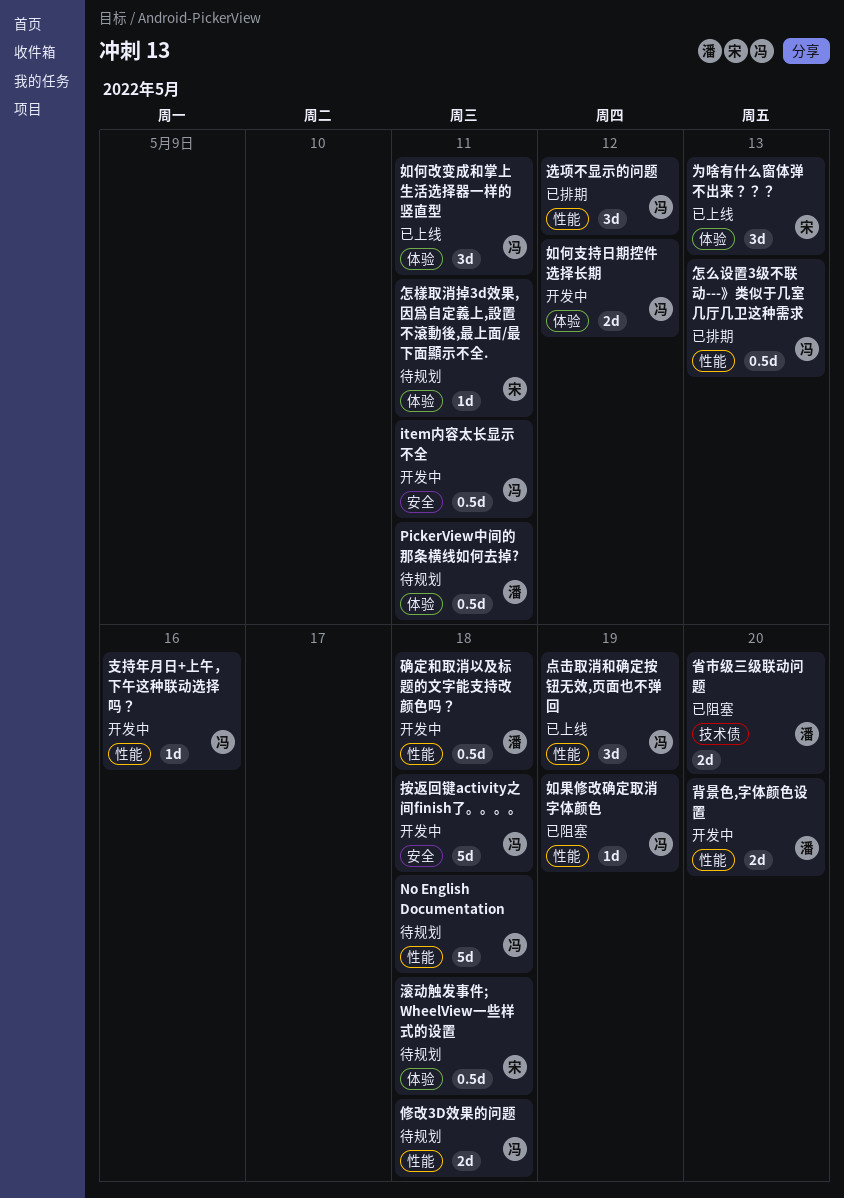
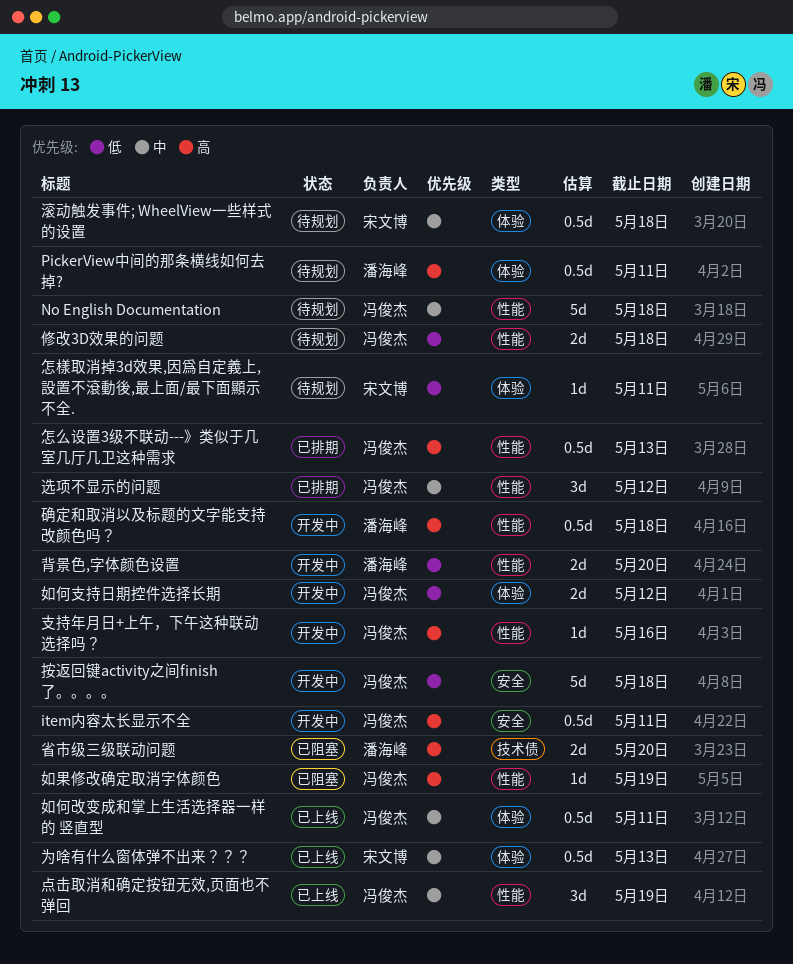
为啥有什么窗体弹不出来？？？, estimate: 3d -> 0.5d
如何改变成和掌上生活选择器一样的 竖直型, estimate: 3d -> 0.5d

